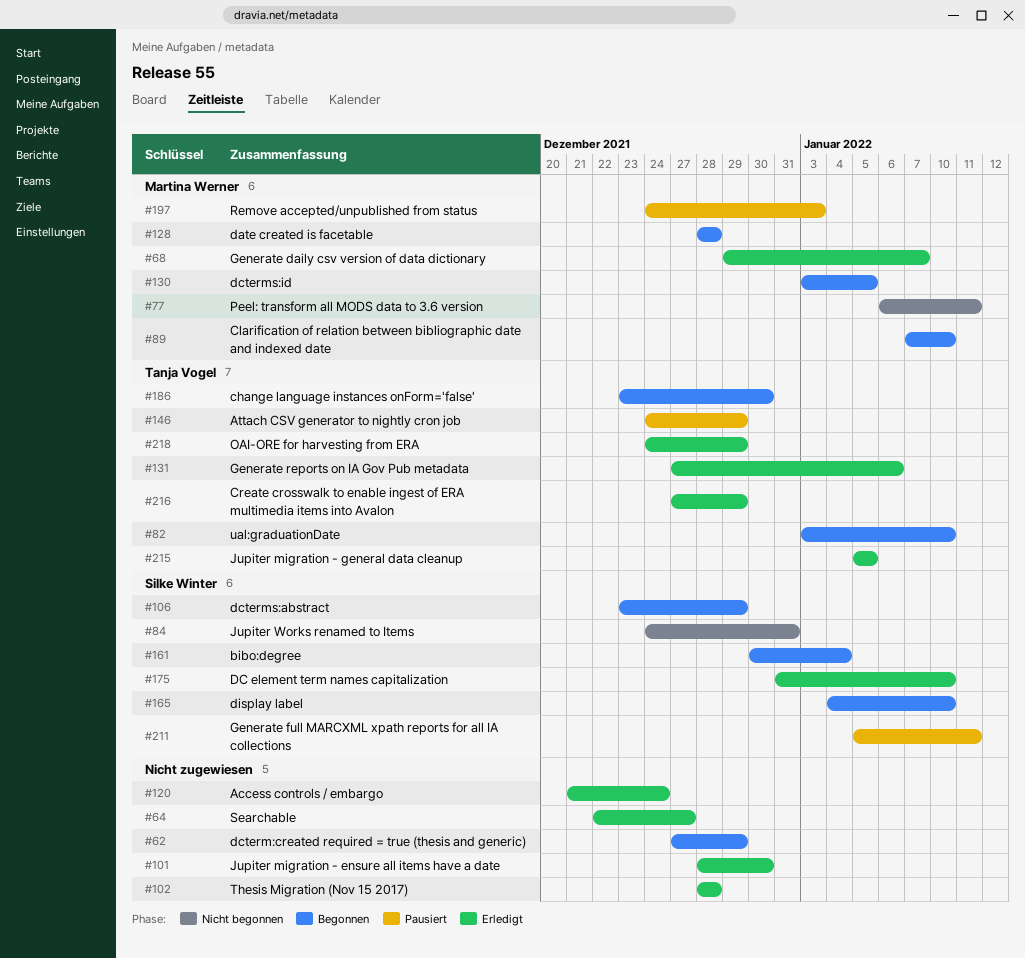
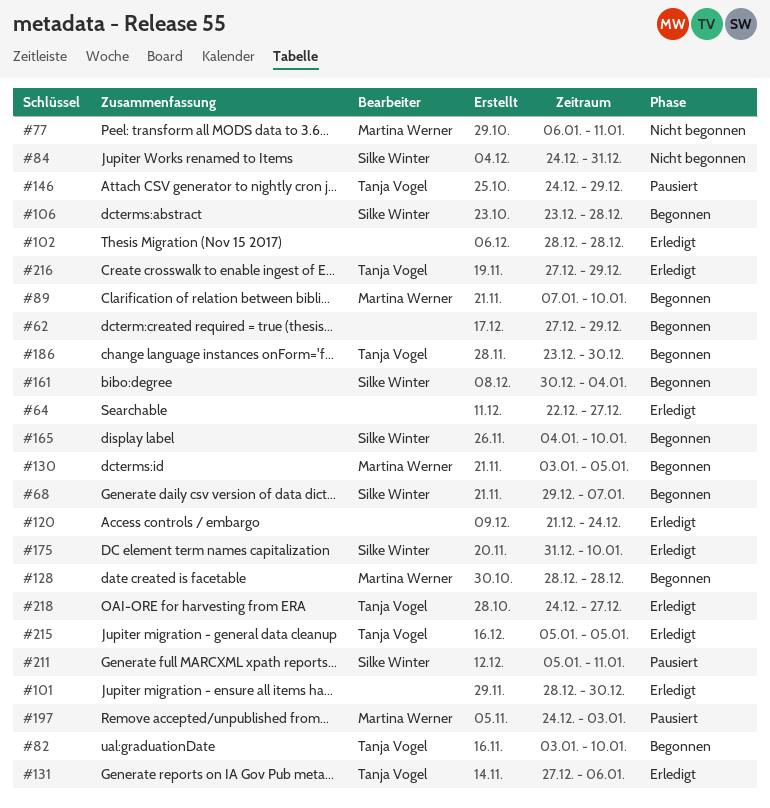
#68, status: Erledigt -> Begonnen
#68, owner: Martina Werner -> Silke Winter
#106, due: Dec 29 -> Dec 28
#218, due: Dec 29 -> Dec 27

